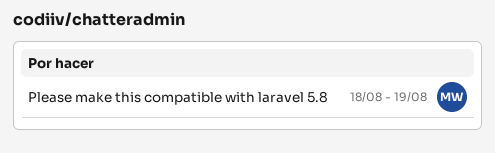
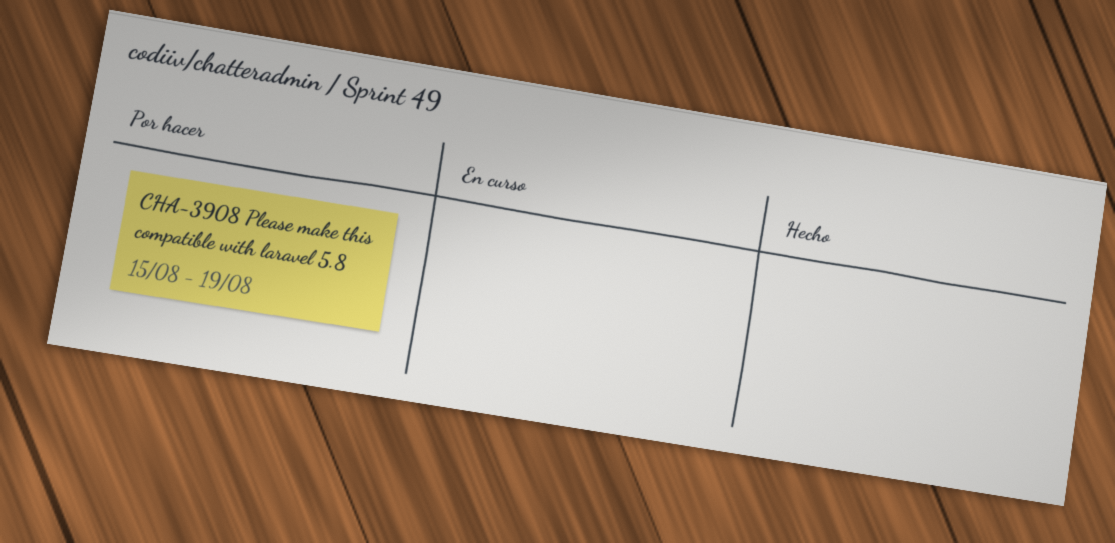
Please make this compatible with laravel 5.8, start: Aug 18 -> Aug 15

